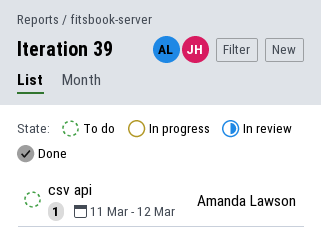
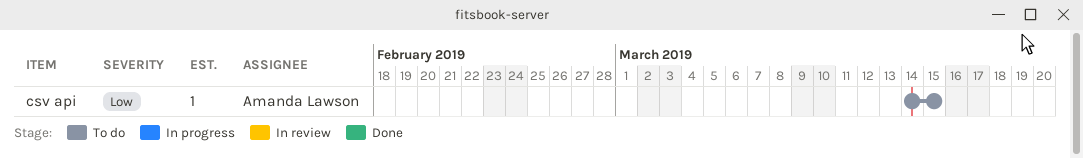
csv api, start: Mar 11 -> Mar 14
csv api, due: Mar 12 -> Mar 15

